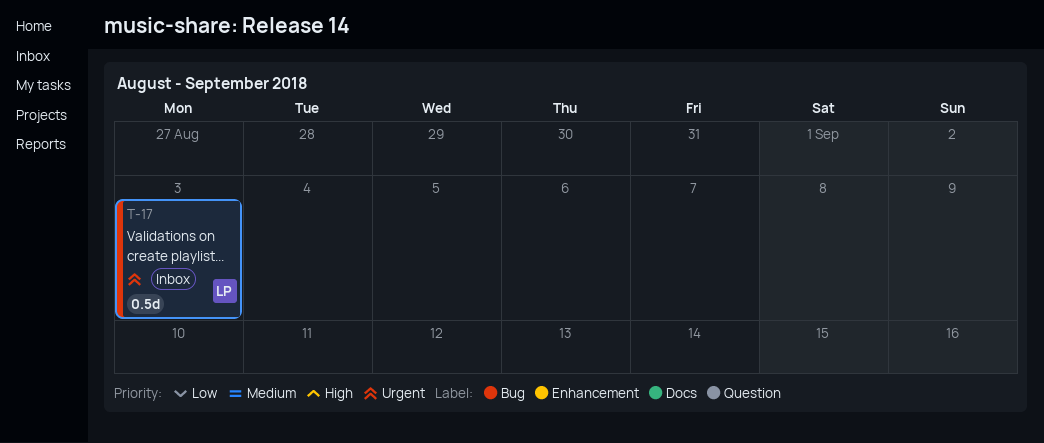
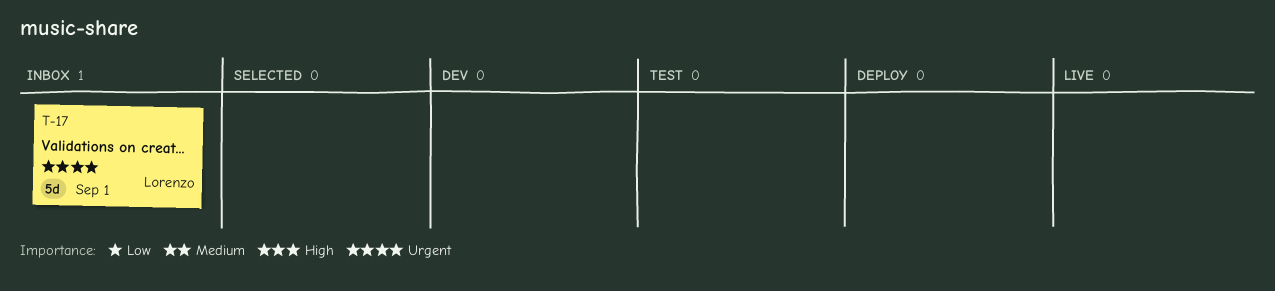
T-17, estimate: 0.5d -> 5d
T-17, due: Sep 3 -> Sep 1

